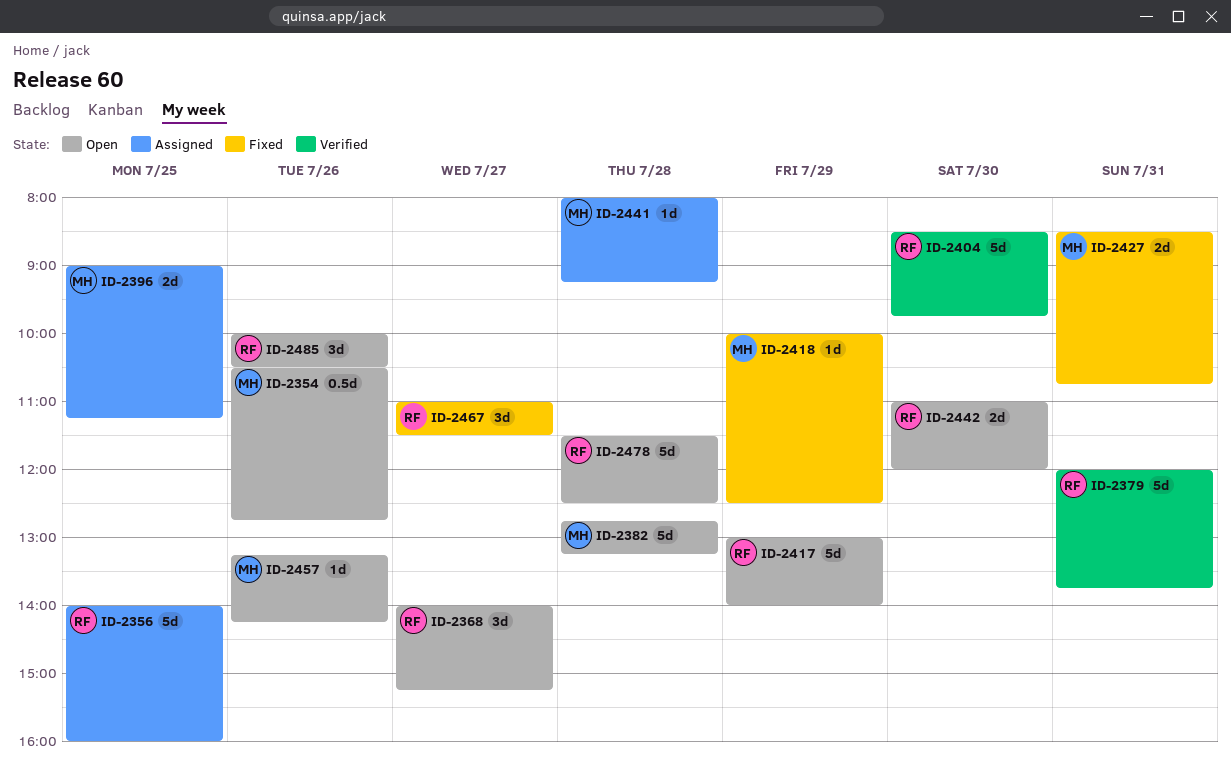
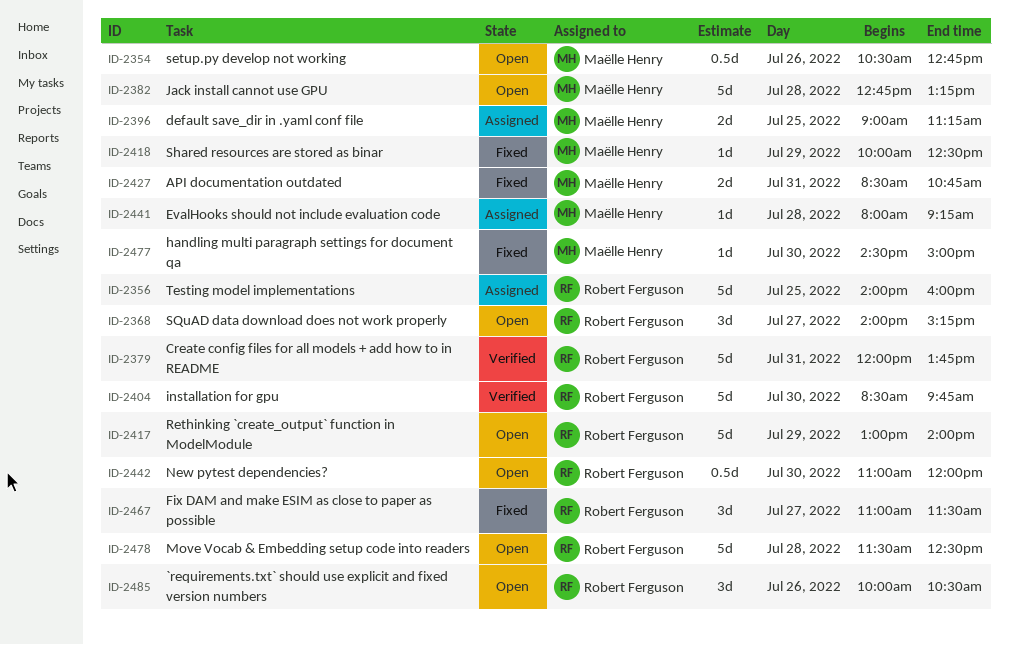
ID-2442, estimate: 2d -> 0.5d
ID-2457: present -> none
ID-2477: none -> present

